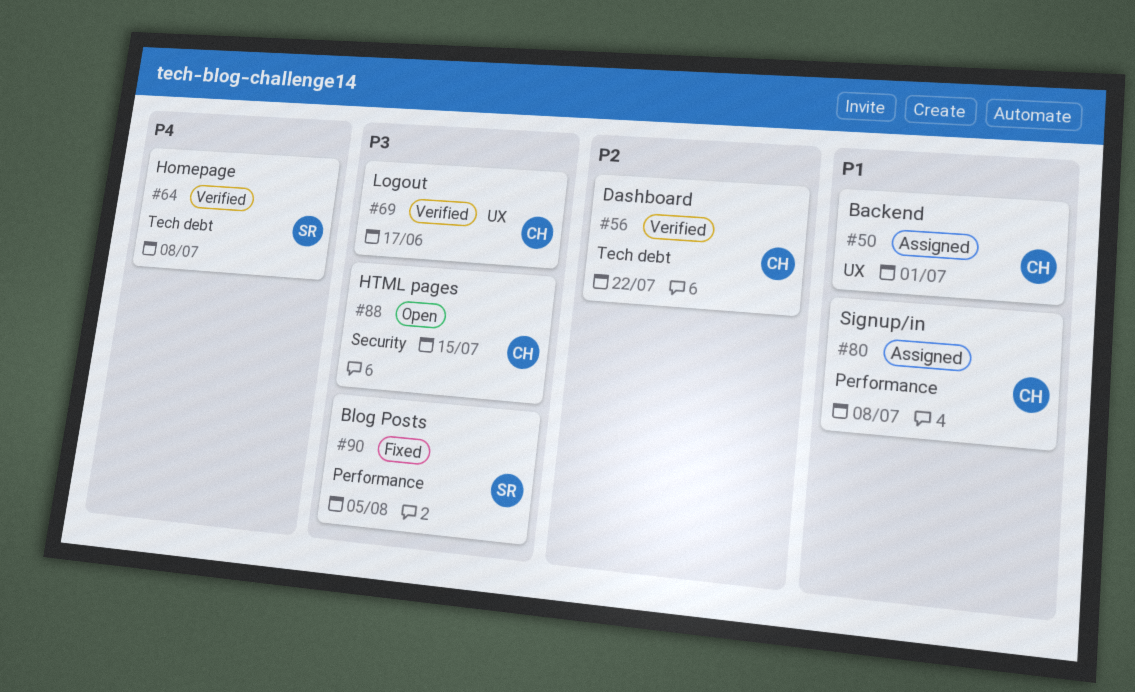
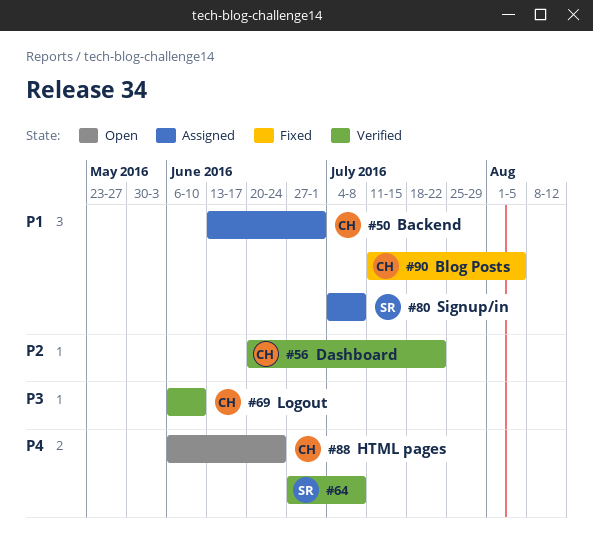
#69, due: Jun 17 -> Jun 10
#80, owner: CH -> SR
#88, priority: P3 -> P4
#88, due: Jul 15 -> Jun 24
#90, owner: SR -> CH
#90, priority: P3 -> P1

